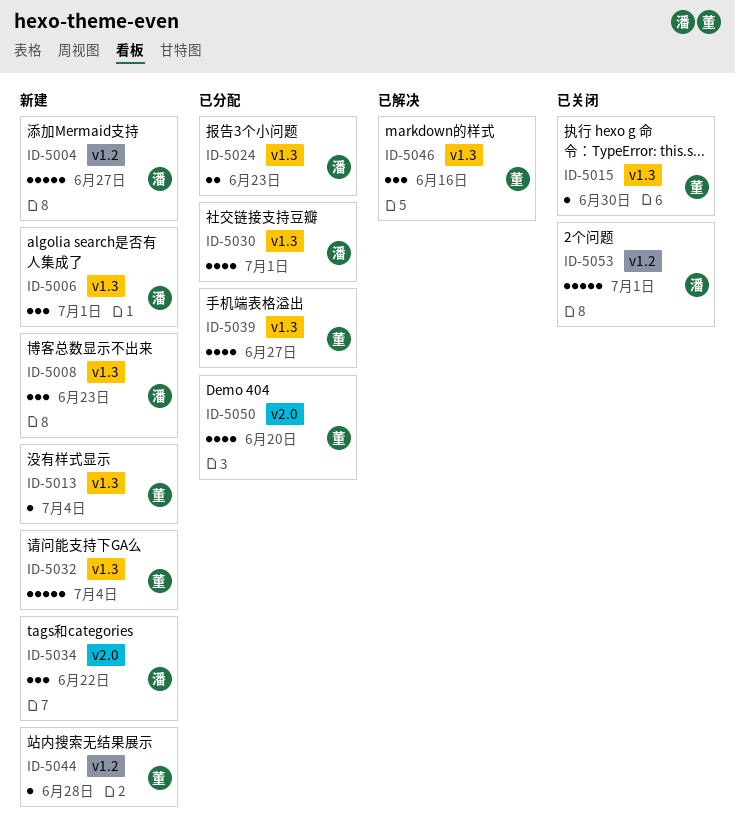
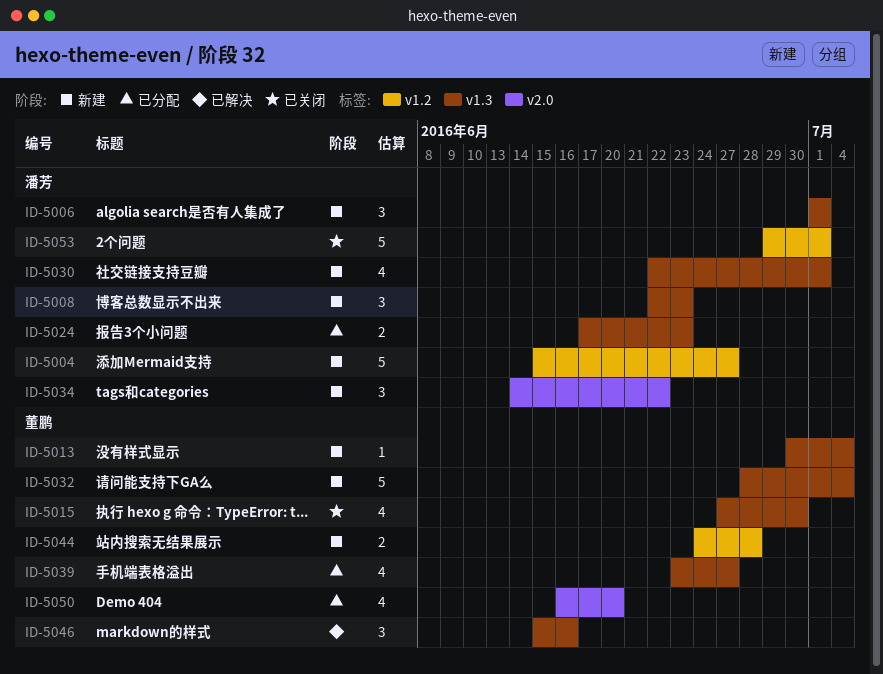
ID-5015, estimate: 1 -> 4
ID-5030, status: 已分配 -> 新建
ID-5044, estimate: 1 -> 2

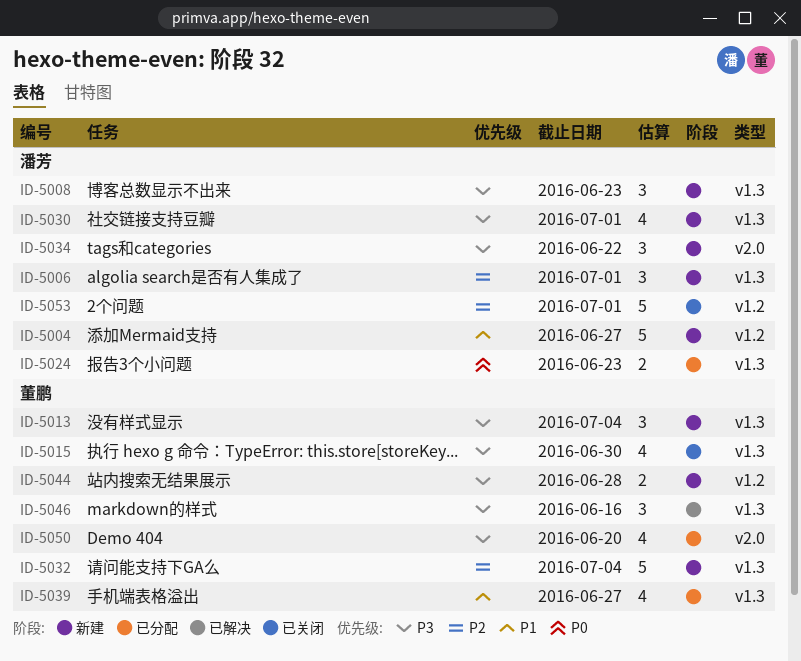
ID-5013, estimate: 1 -> 3

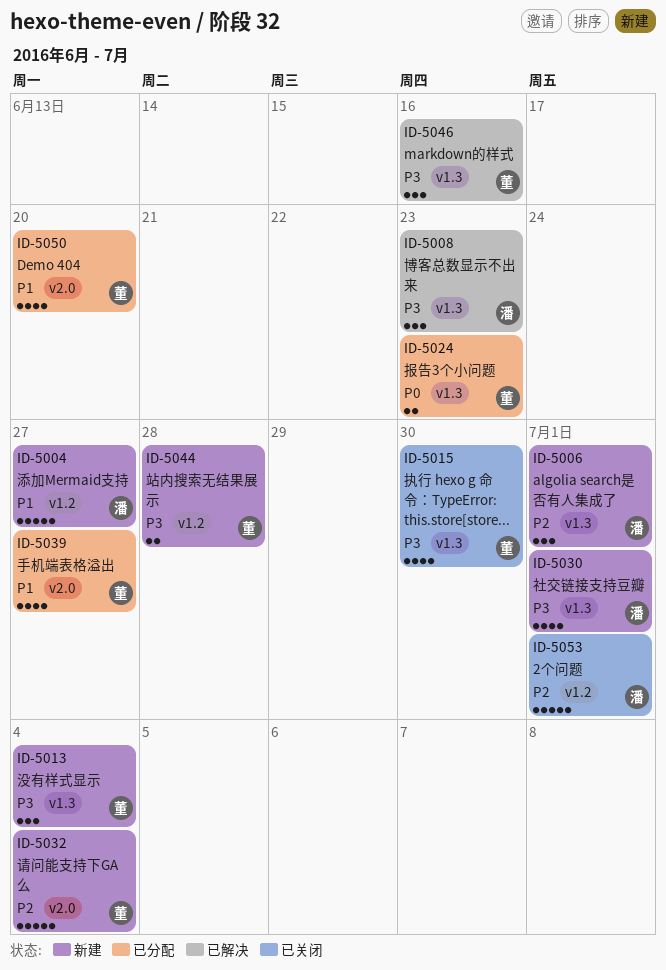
ID-5008, status: 新建 -> 已解决
ID-5024, owner: 潘芳 -> 董鹏
ID-5032, label: v1.3 -> v2.0
ID-5034: present -> none
ID-5039, label: v1.3 -> v2.0
ID-5050, priority: P3 -> P1

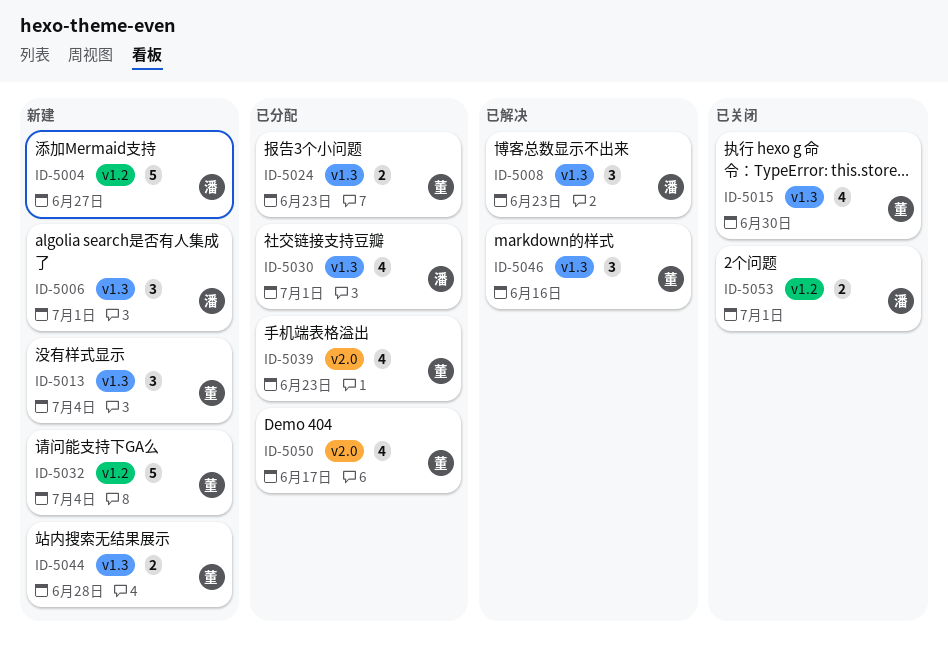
ID-5030, status: 新建 -> 已分配
ID-5032, label: v2.0 -> v1.2
ID-5039, due: Jun 27 -> Jun 23
ID-5044, label: v1.2 -> v1.3
ID-5050, due: Jun 20 -> Jun 17
ID-5053, estimate: 5 -> 2

